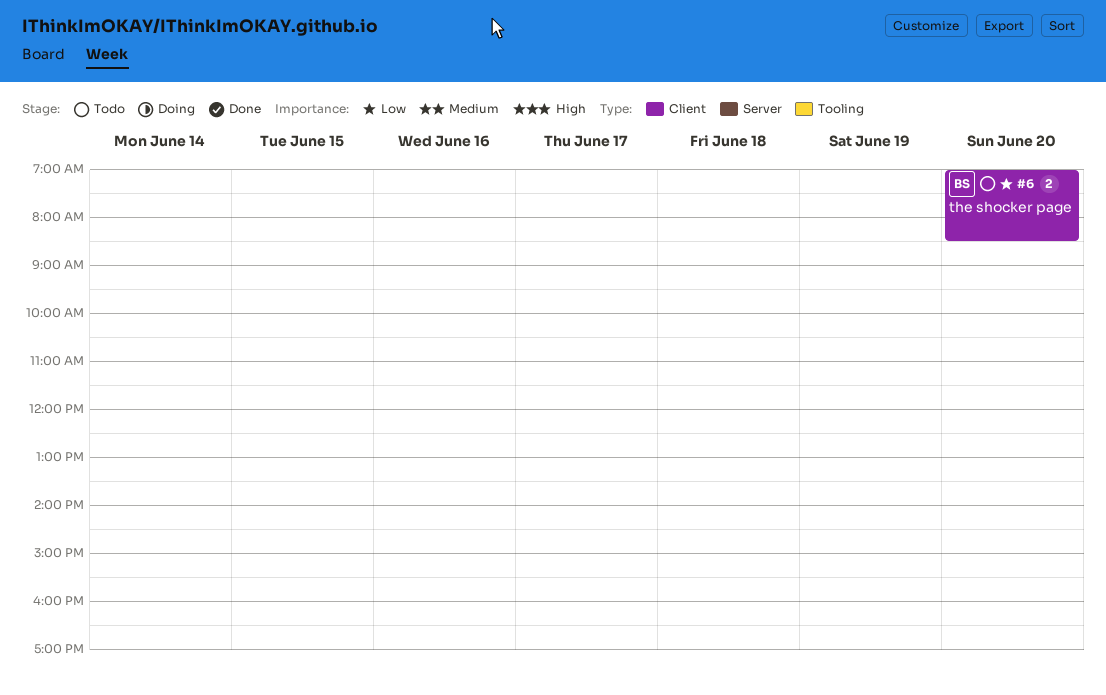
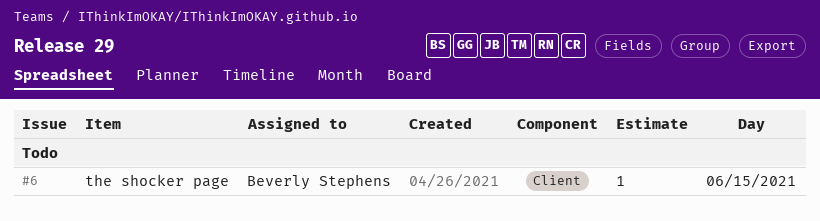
#6, estimate: 2 -> 1
#6, day: Jun 20 -> Jun 15

